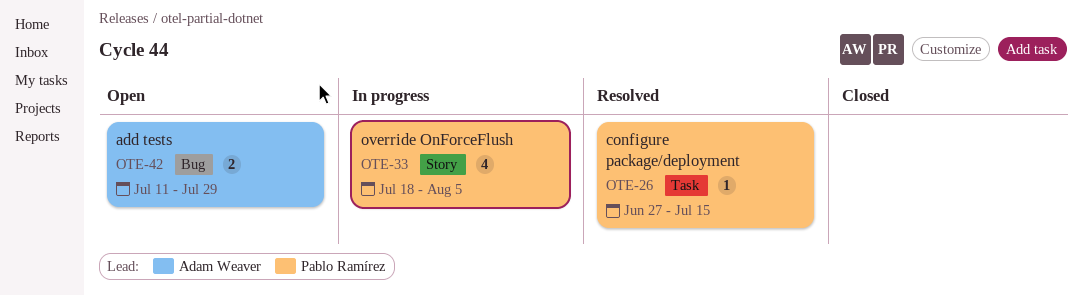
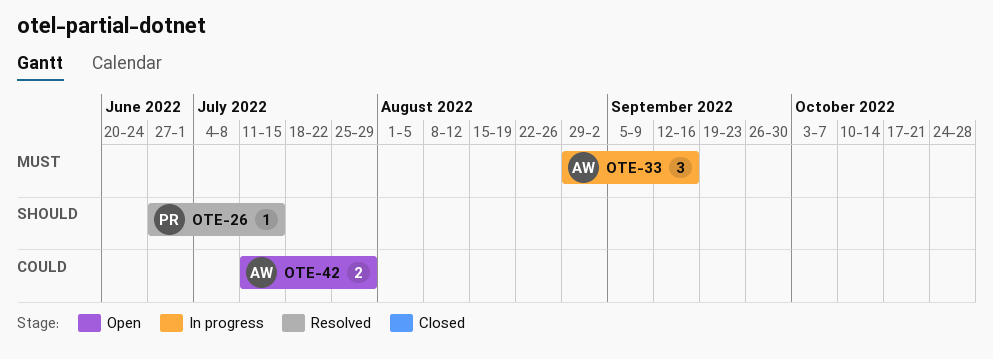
OTE-33, owner: Pablo Ramírez -> Adam Weaver
OTE-33, estimate: 4 -> 3
OTE-33, start: Jul 18 -> Aug 29
OTE-33, due: Aug 5 -> Sep 16

